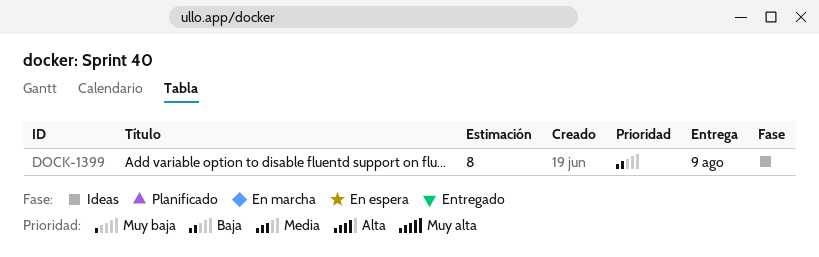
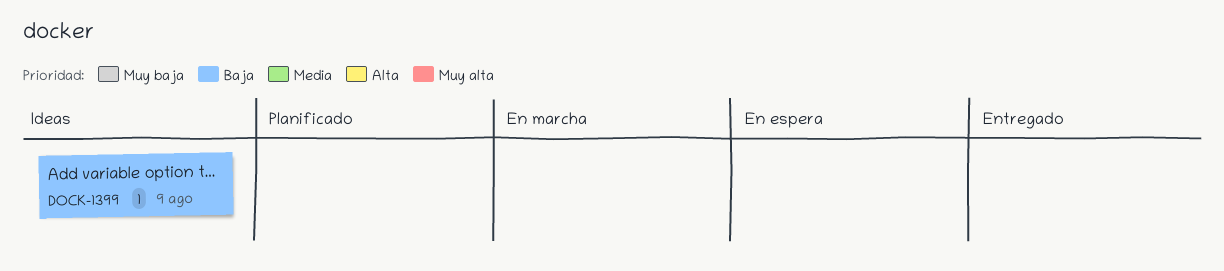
DOCK-1399, estimate: 8 -> 1

